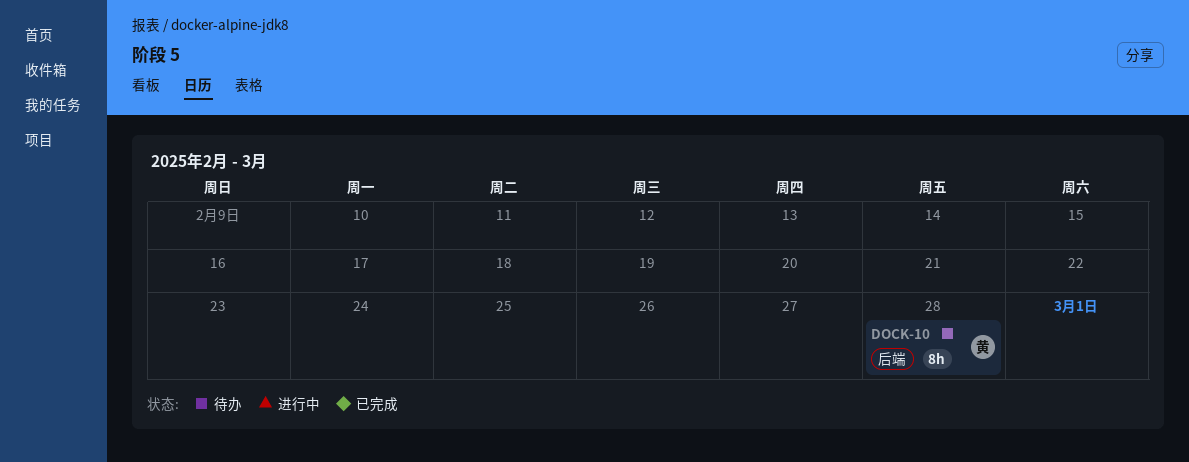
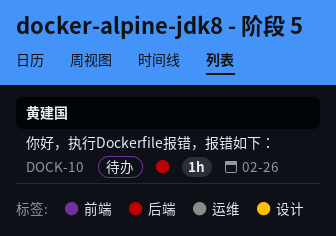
DOCK-10, estimate: 8h -> 1h
DOCK-10, due: Feb 28 -> Feb 26

